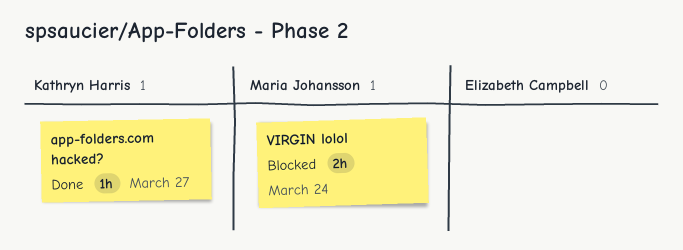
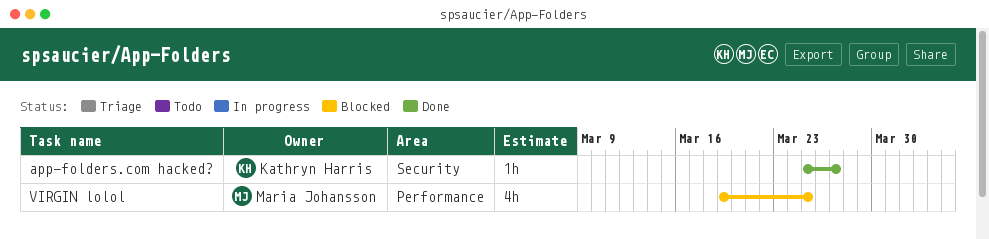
VIRGIN lolol, estimate: 2h -> 4h
VIRGIN lolol, due: Mar 24 -> Mar 25

